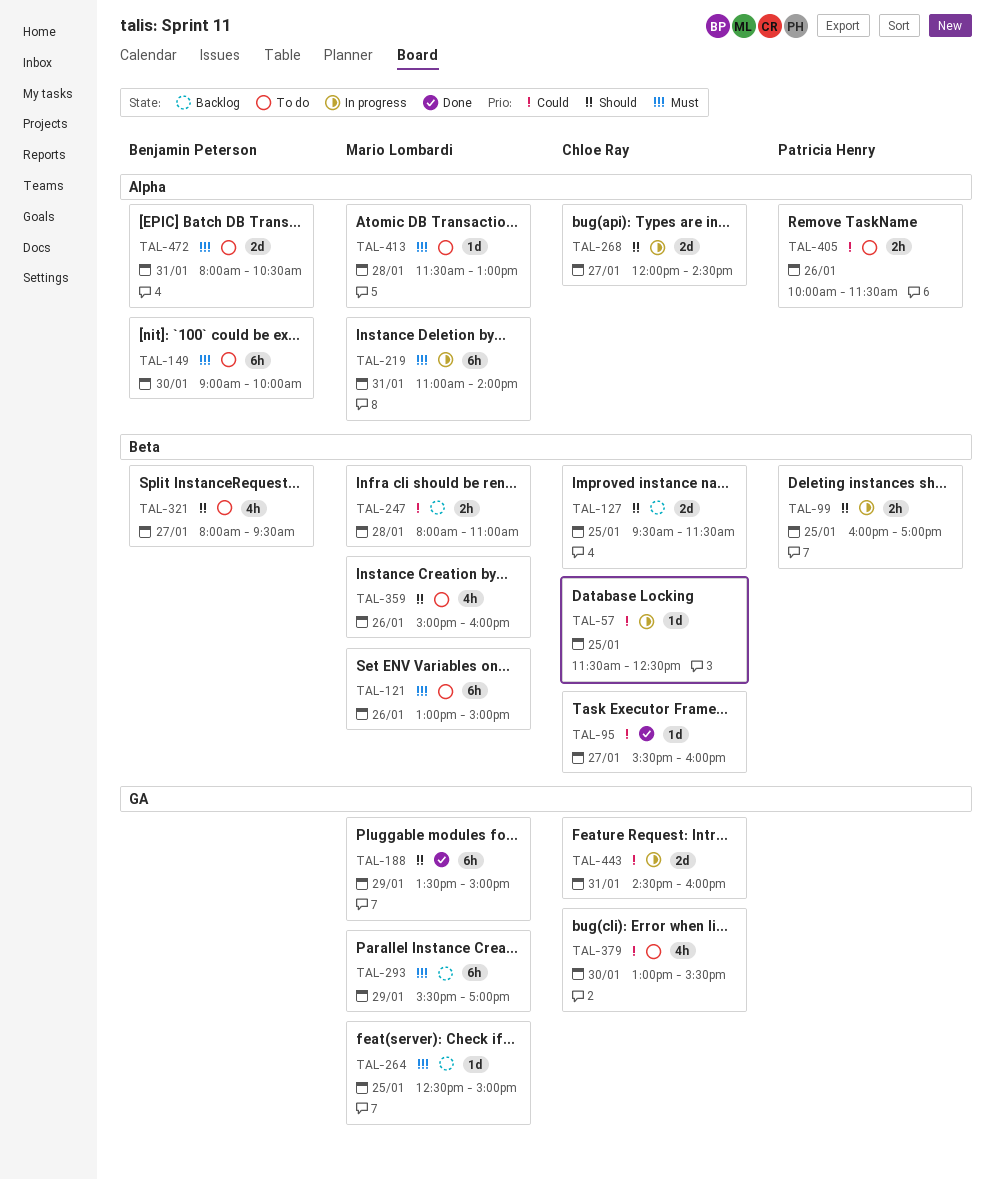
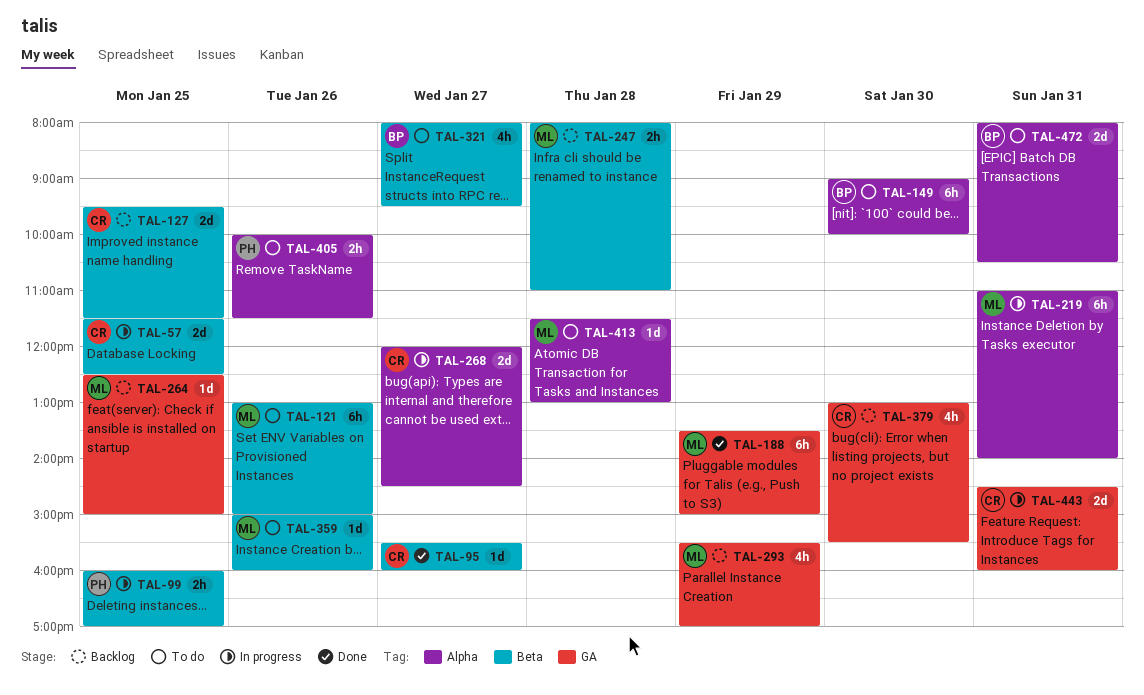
TAL-57, estimate: 1d -> 2d
TAL-293, estimate: 6h -> 4h
TAL-359, estimate: 4h -> 1d
TAL-379, status: To do -> Backlog

